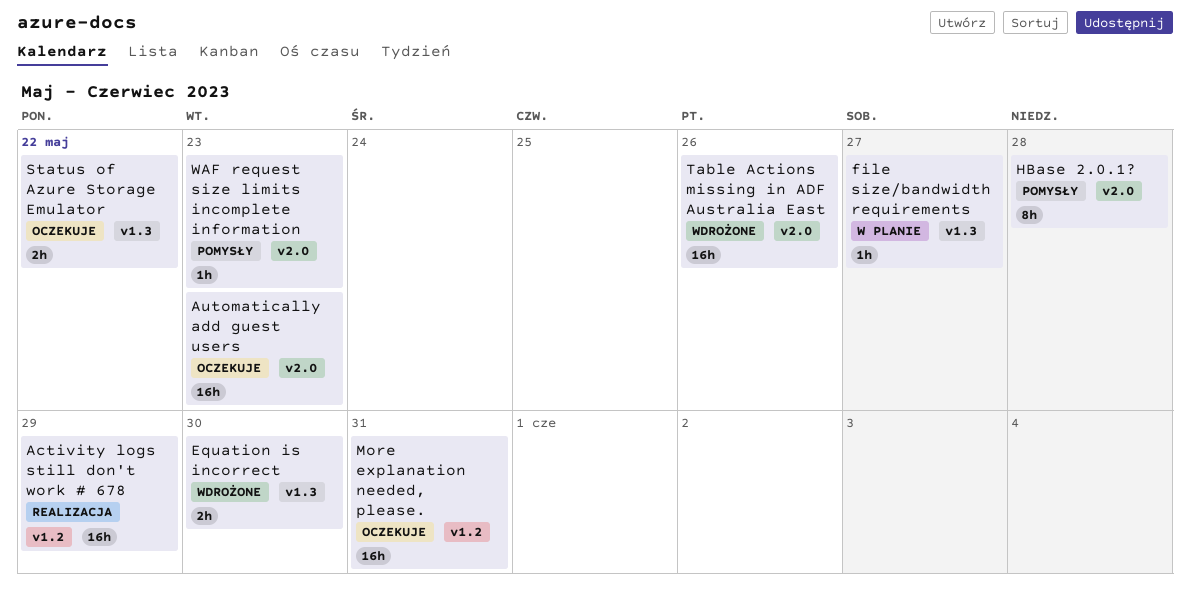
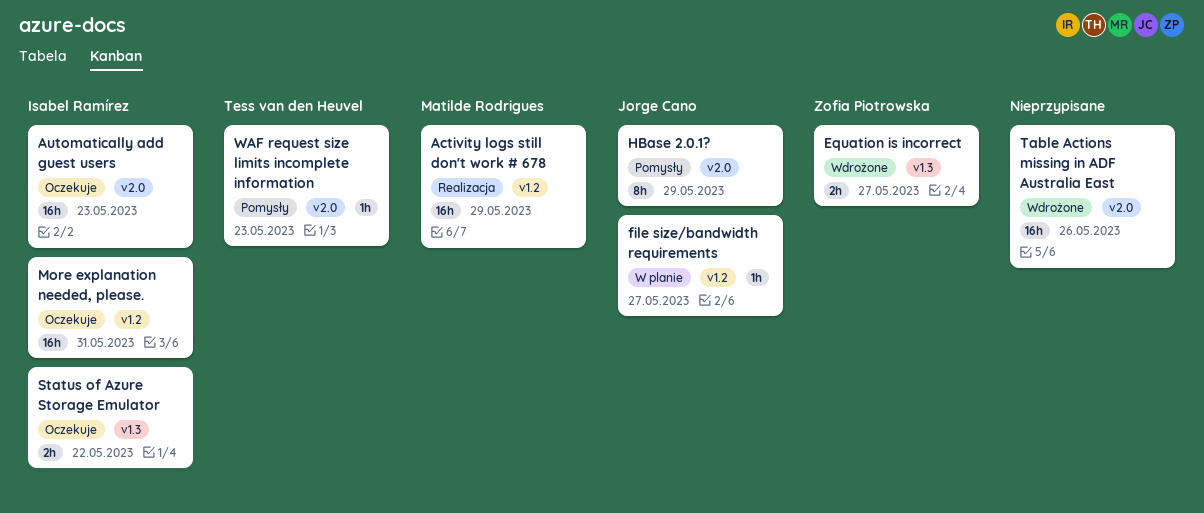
Equation is incorrect, due: May 30 -> May 27
file size/bandwidth requirements, label: v1.3 -> v1.2
HBase 2.0.1?, due: May 28 -> May 29

